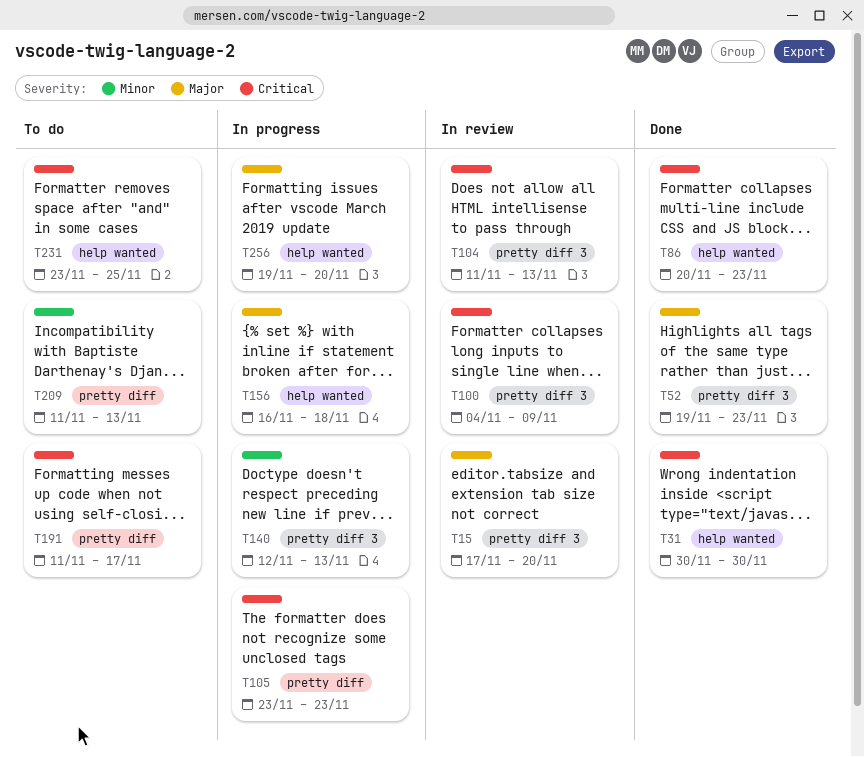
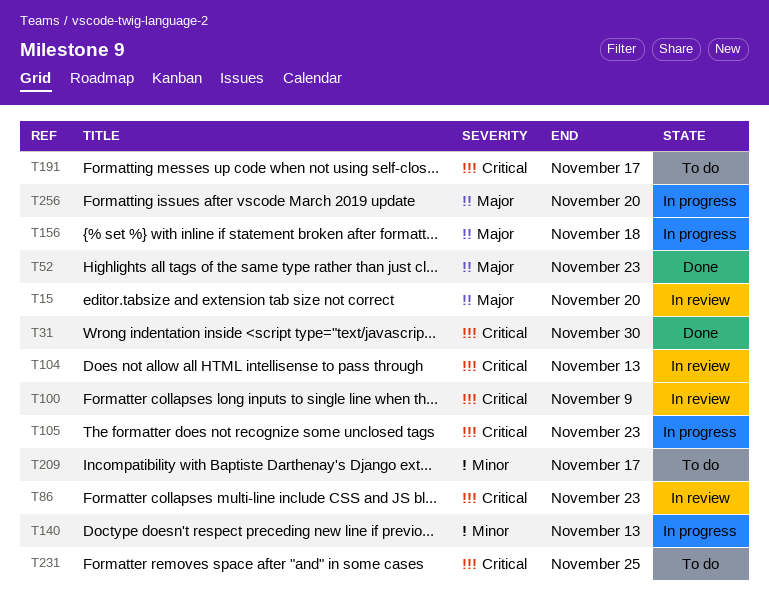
T86, status: Done -> In review
T209, due: Nov 13 -> Nov 17

